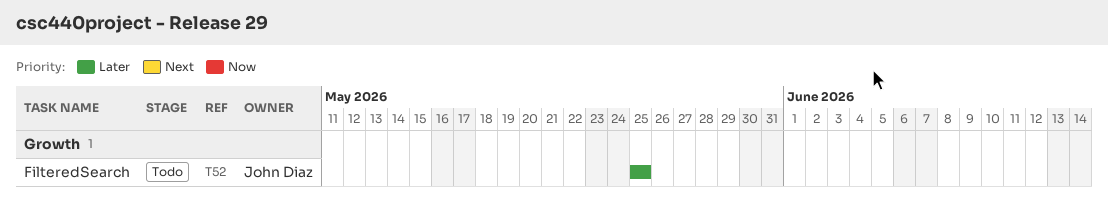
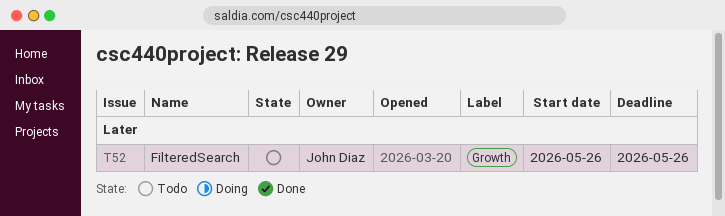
T52, start: May 25 -> May 26
T52, due: May 25 -> May 26

